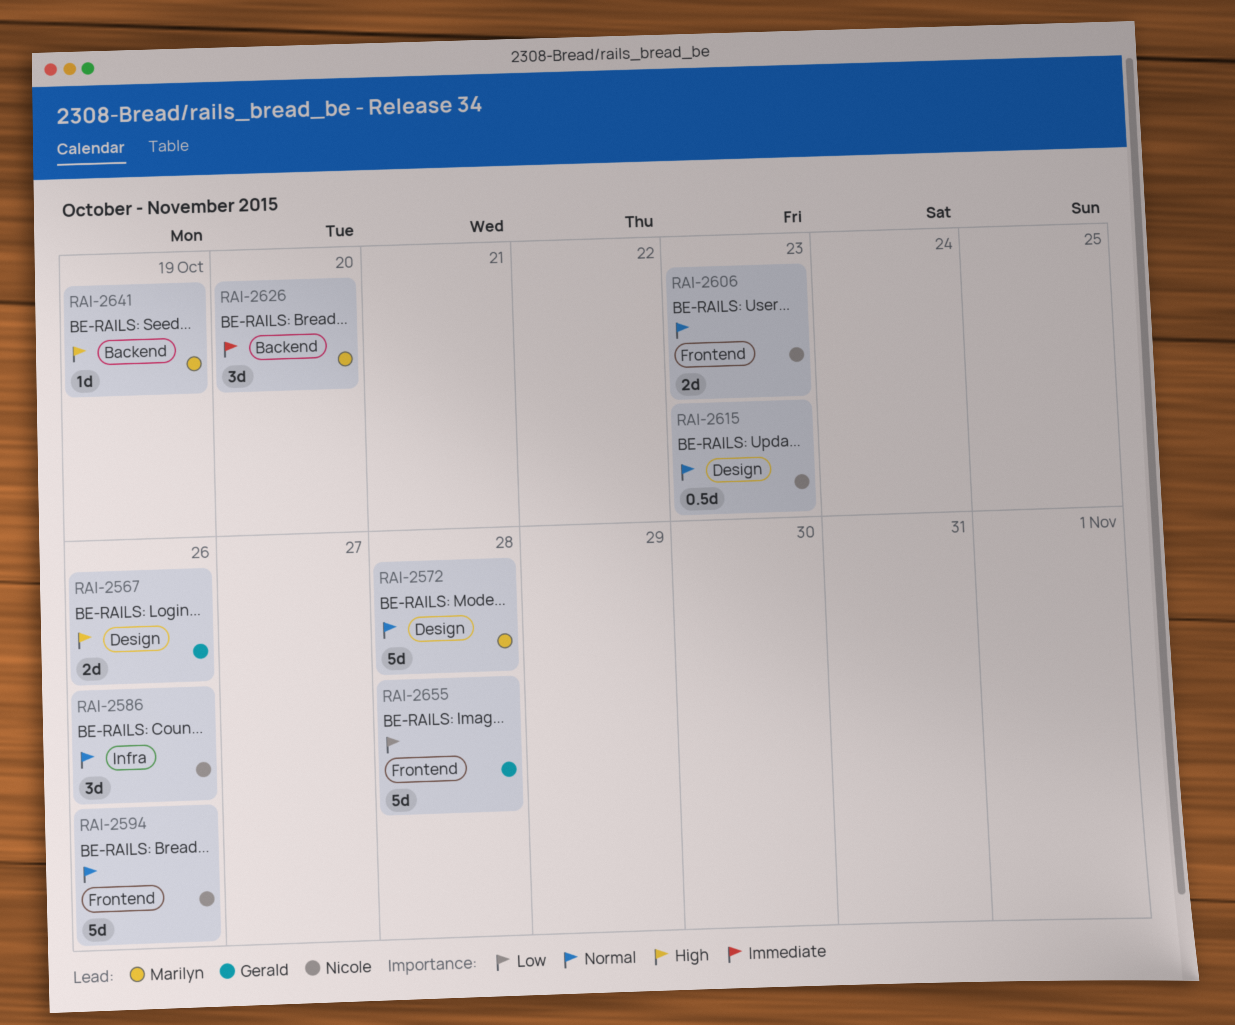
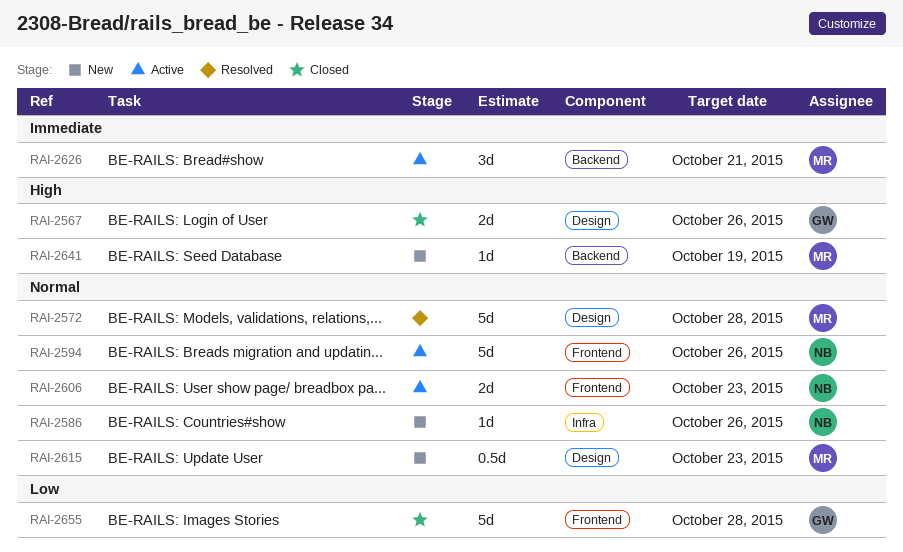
RAI-2586, estimate: 3d -> 1d
RAI-2615, owner: Nicole -> Marilyn
RAI-2626, due: Oct 20 -> Oct 21

